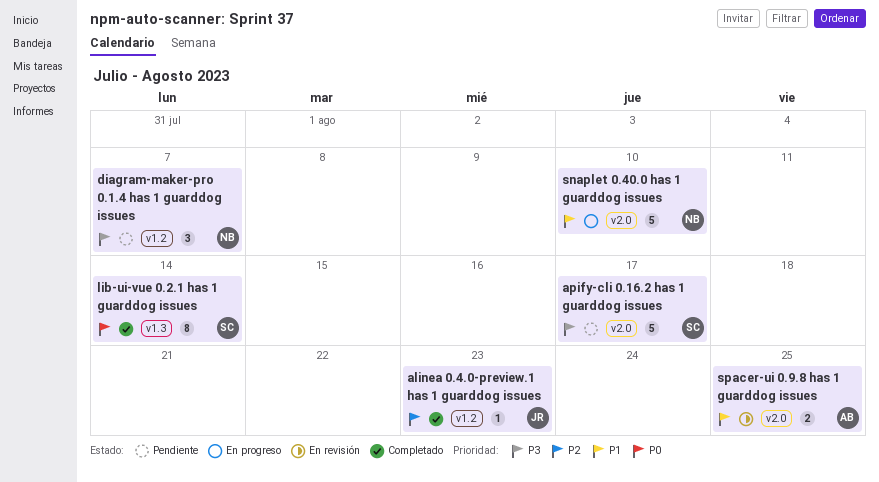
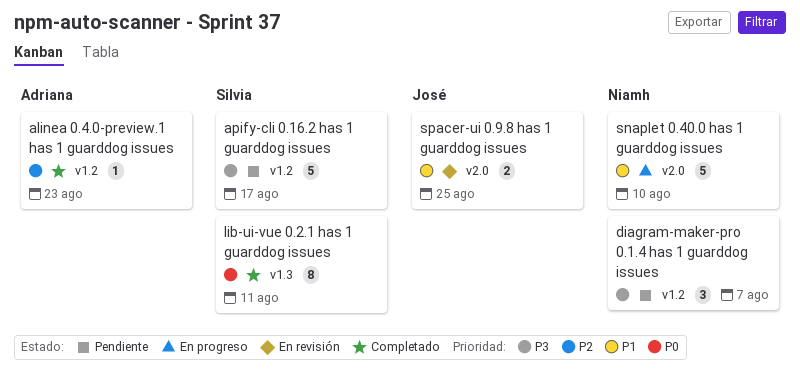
alinea 0.4.0-preview.1 has 1 guarddog issues, owner: José -> Adriana
apify-cli 0.16.2 has 1 guarddog issues, label: v2.0 -> v1.2
lib-ui-vue 0.2.1 has 1 guarddog issues, due: Aug 14 -> Aug 11
spacer-ui 0.9.8 has 1 guarddog issues, owner: Adriana -> José

